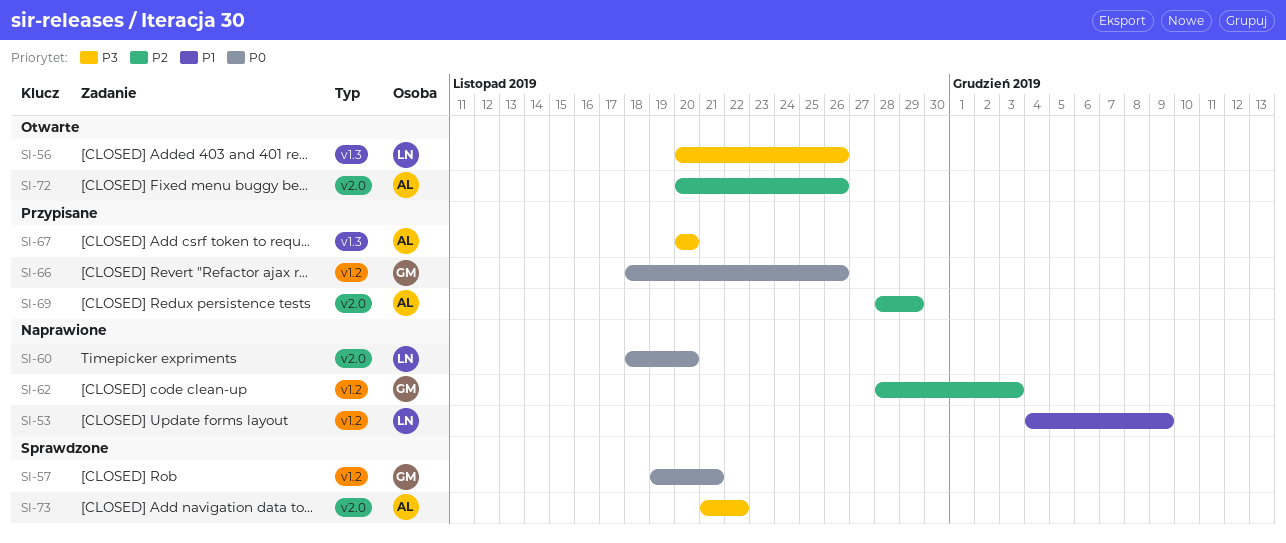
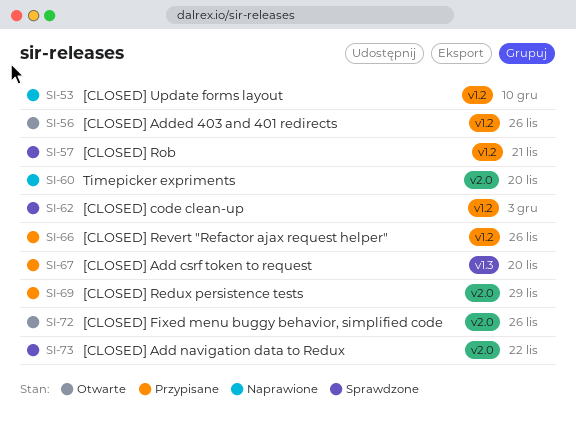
SI-53, due: Dec 9 -> Dec 10
SI-56, label: v1.3 -> v1.2
SI-62, status: Naprawione -> Sprawdzone

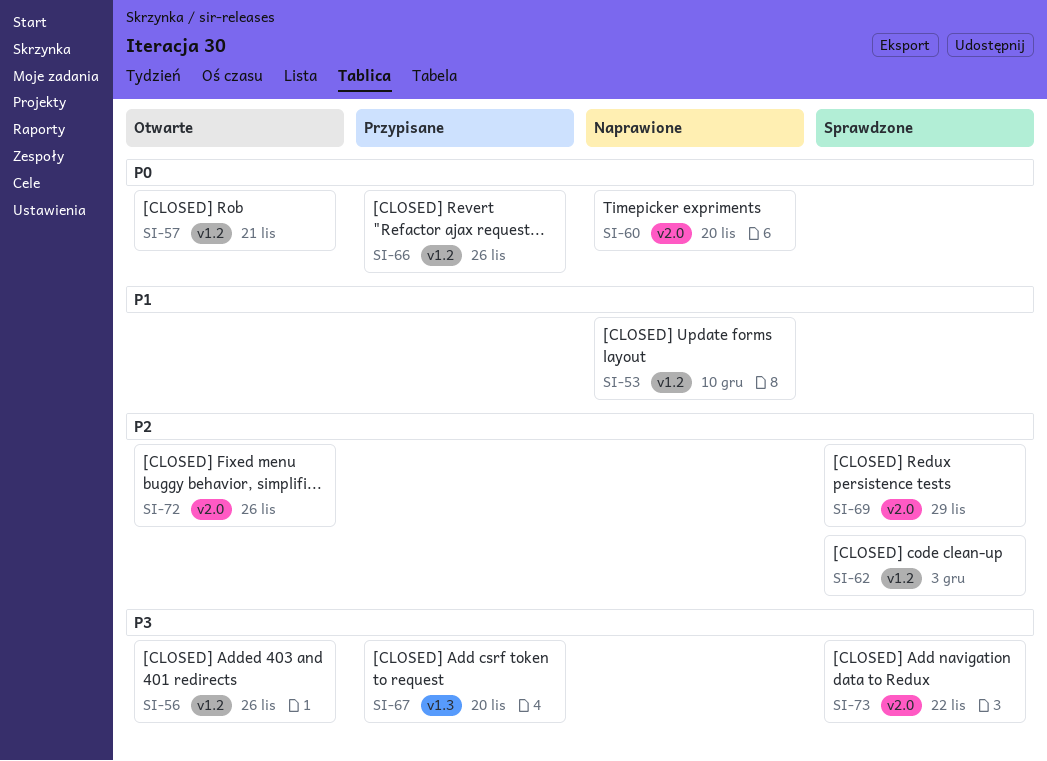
SI-57, status: Sprawdzone -> Otwarte
SI-69, status: Przypisane -> Sprawdzone

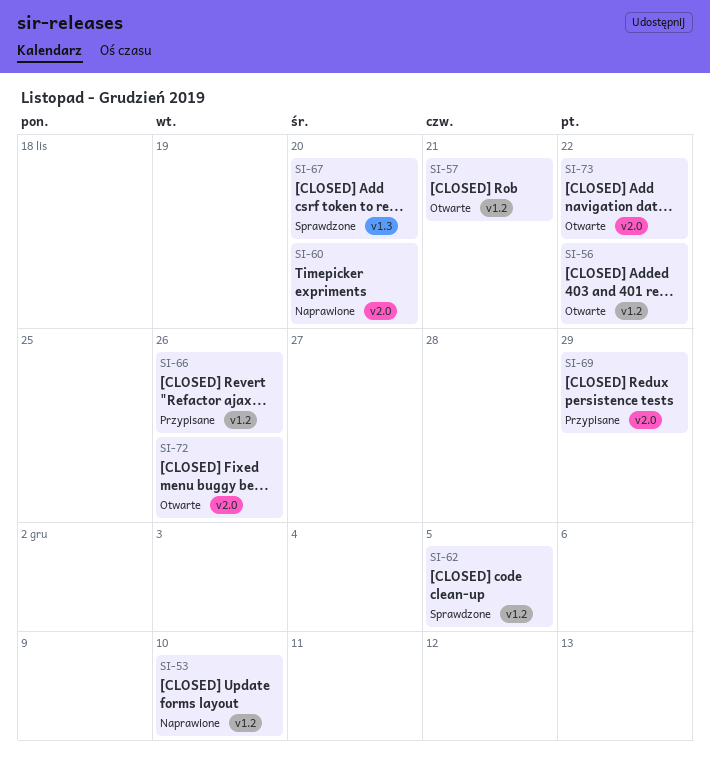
SI-56, due: Nov 26 -> Nov 22
SI-62, due: Dec 3 -> Dec 5
SI-67, status: Przypisane -> Sprawdzone
SI-69, status: Sprawdzone -> Przypisane
SI-73, status: Sprawdzone -> Otwarte

